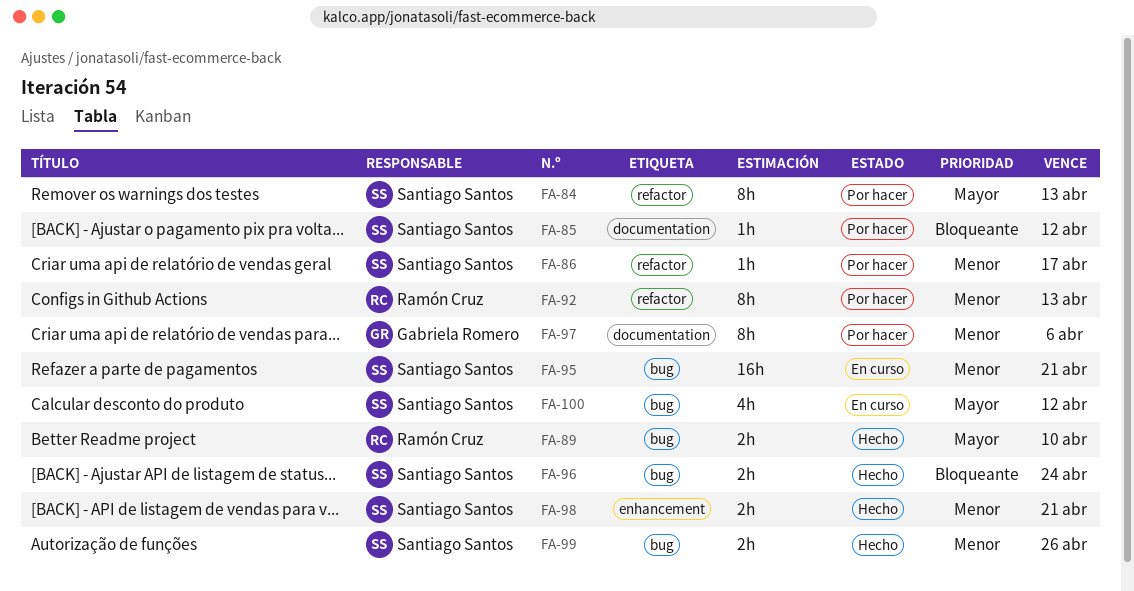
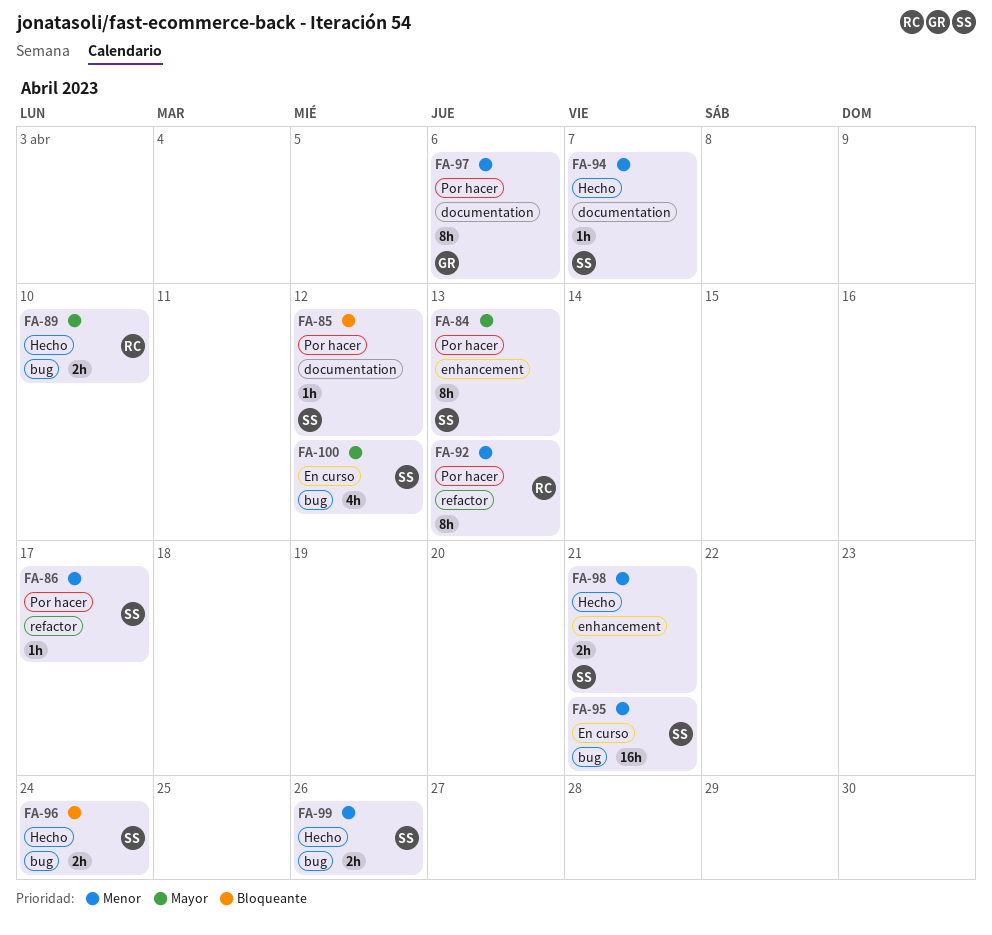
FA-84, label: refactor -> enhancement
FA-94: none -> present

